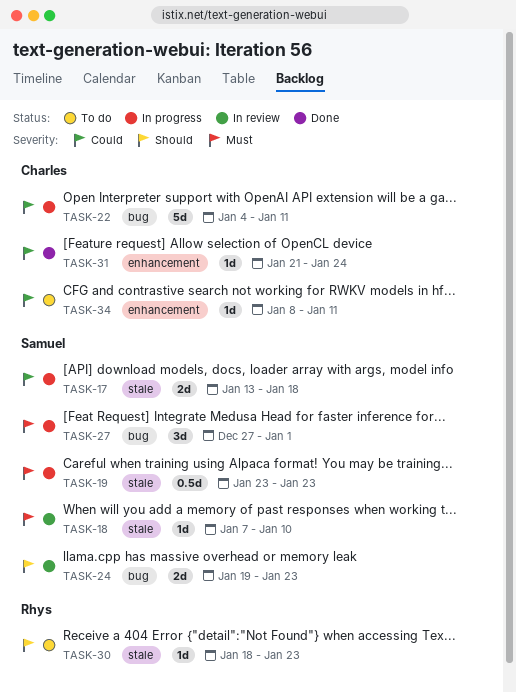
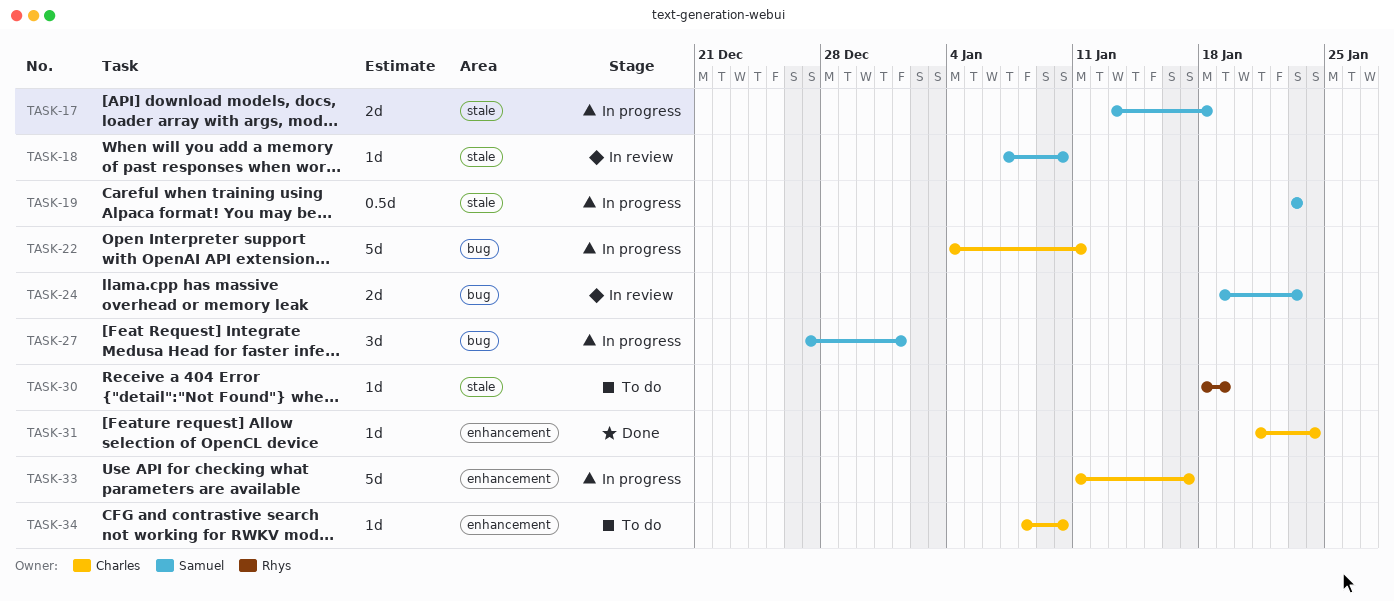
TASK-30, due: Jan 23 -> Jan 19
TASK-33: none -> present
TASK-34, due: Jan 11 -> Jan 10

